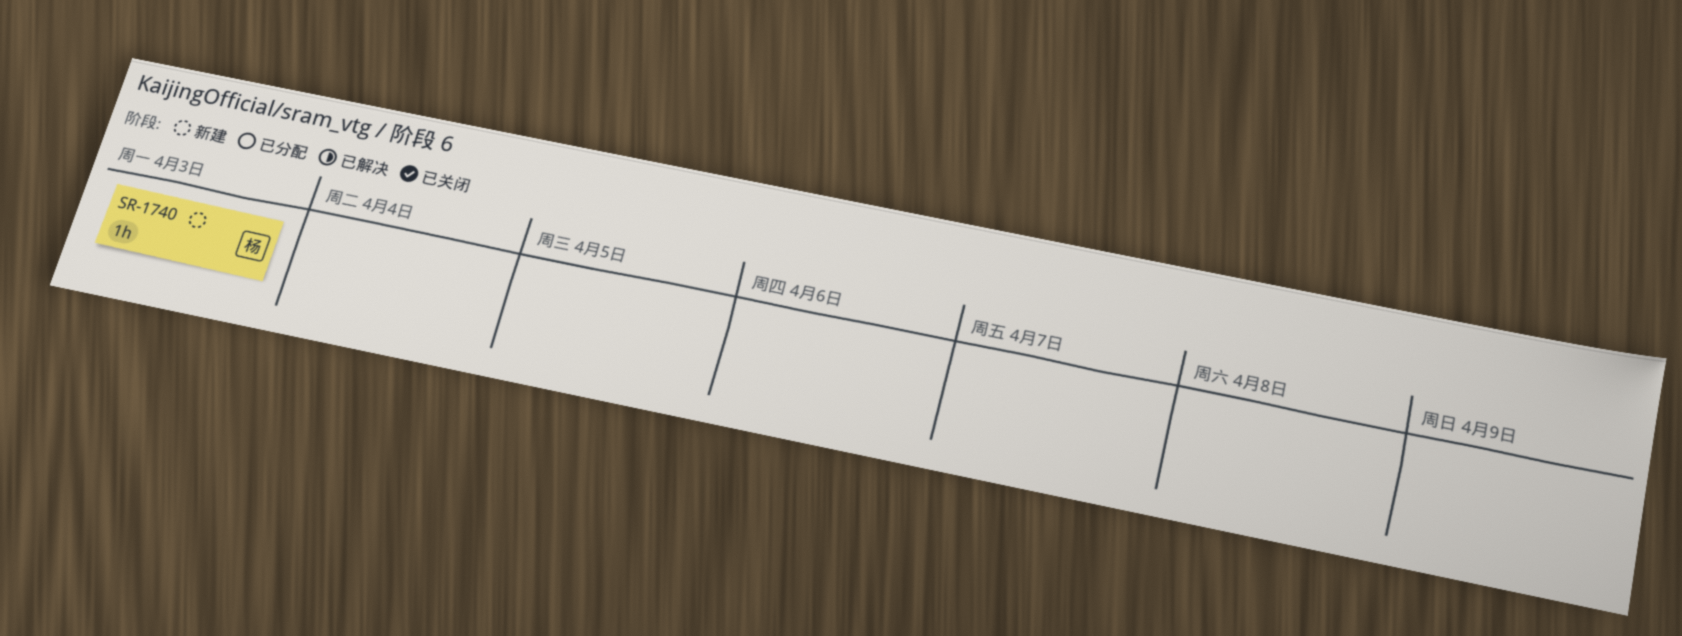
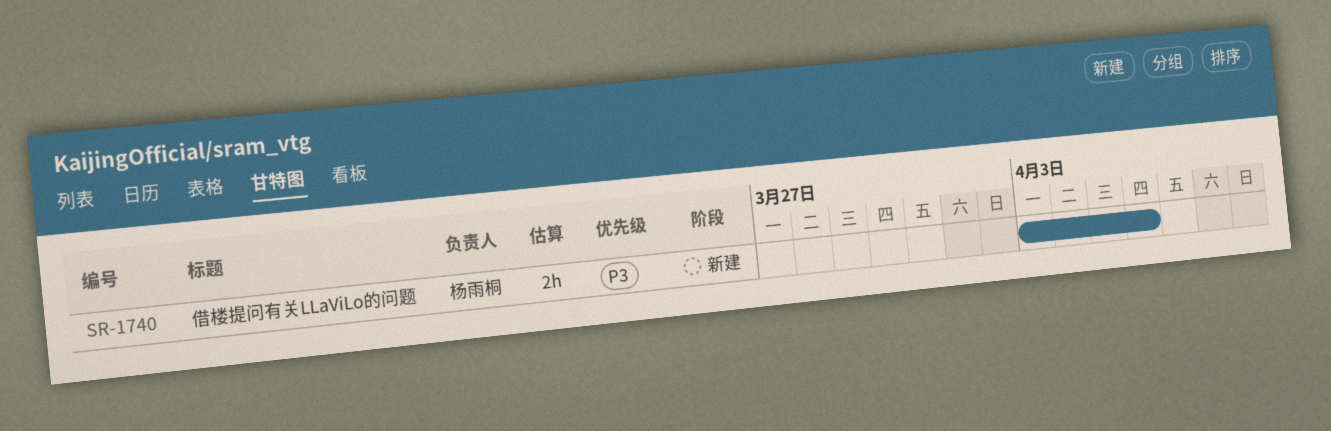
SR-1740, estimate: 1h -> 2h
SR-1740, due: Apr 3 -> Apr 6

